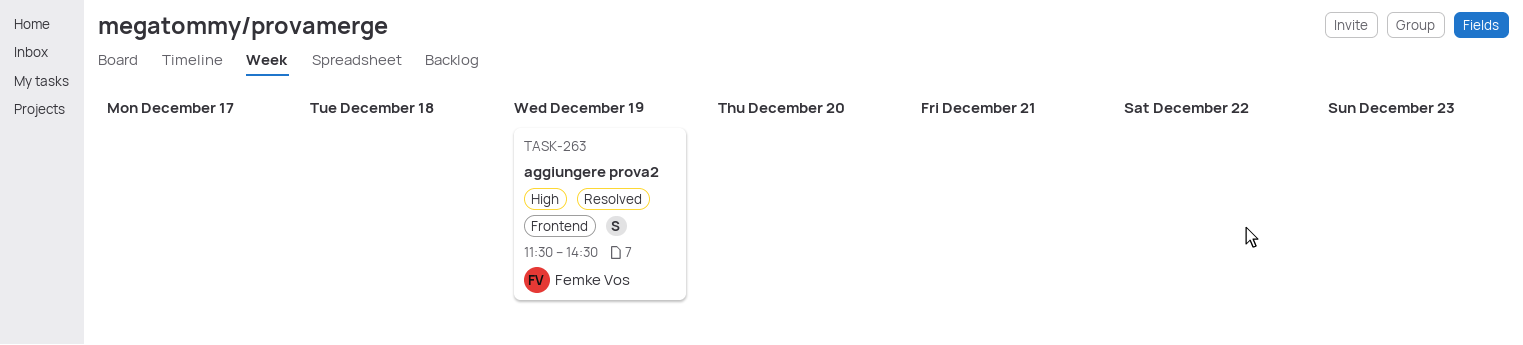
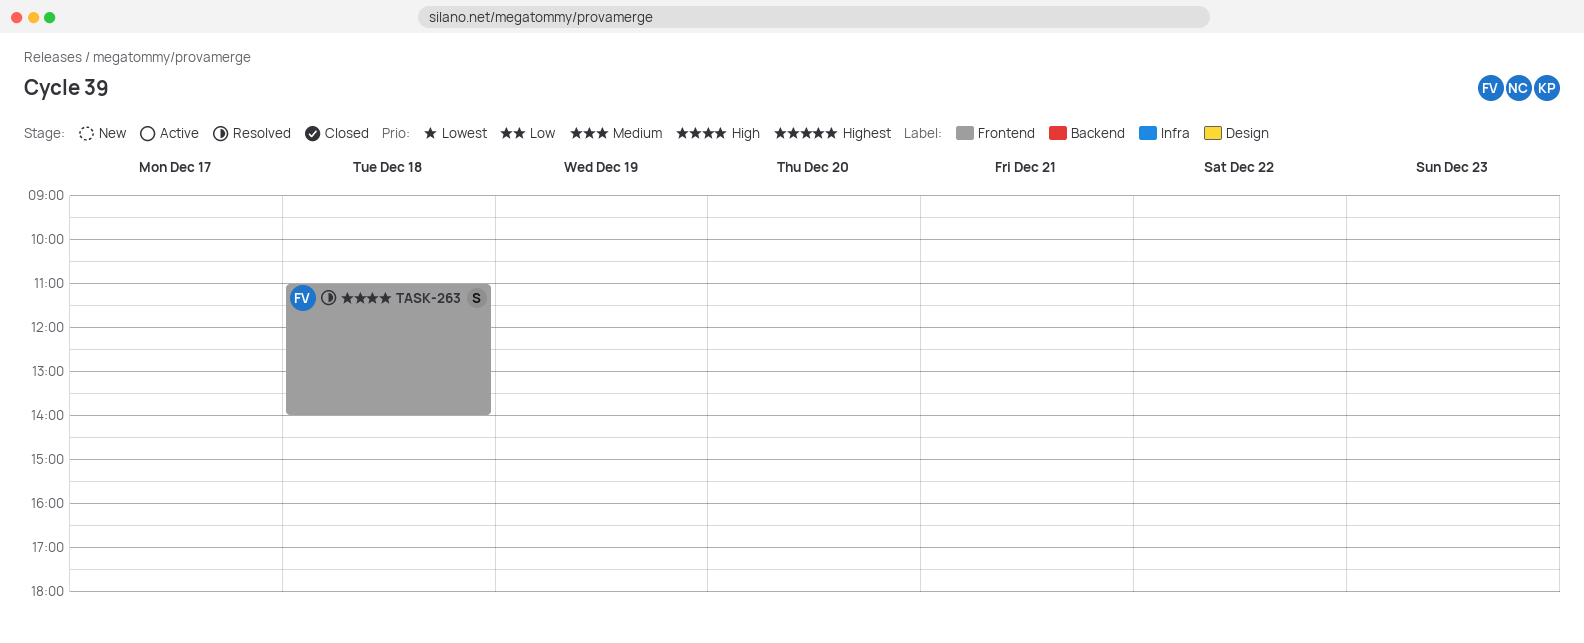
TASK-263, day: Dec 19 -> Dec 18
TASK-263, begins: 11:30 -> 11:00
TASK-263, ends: 14:30 -> 14:00

